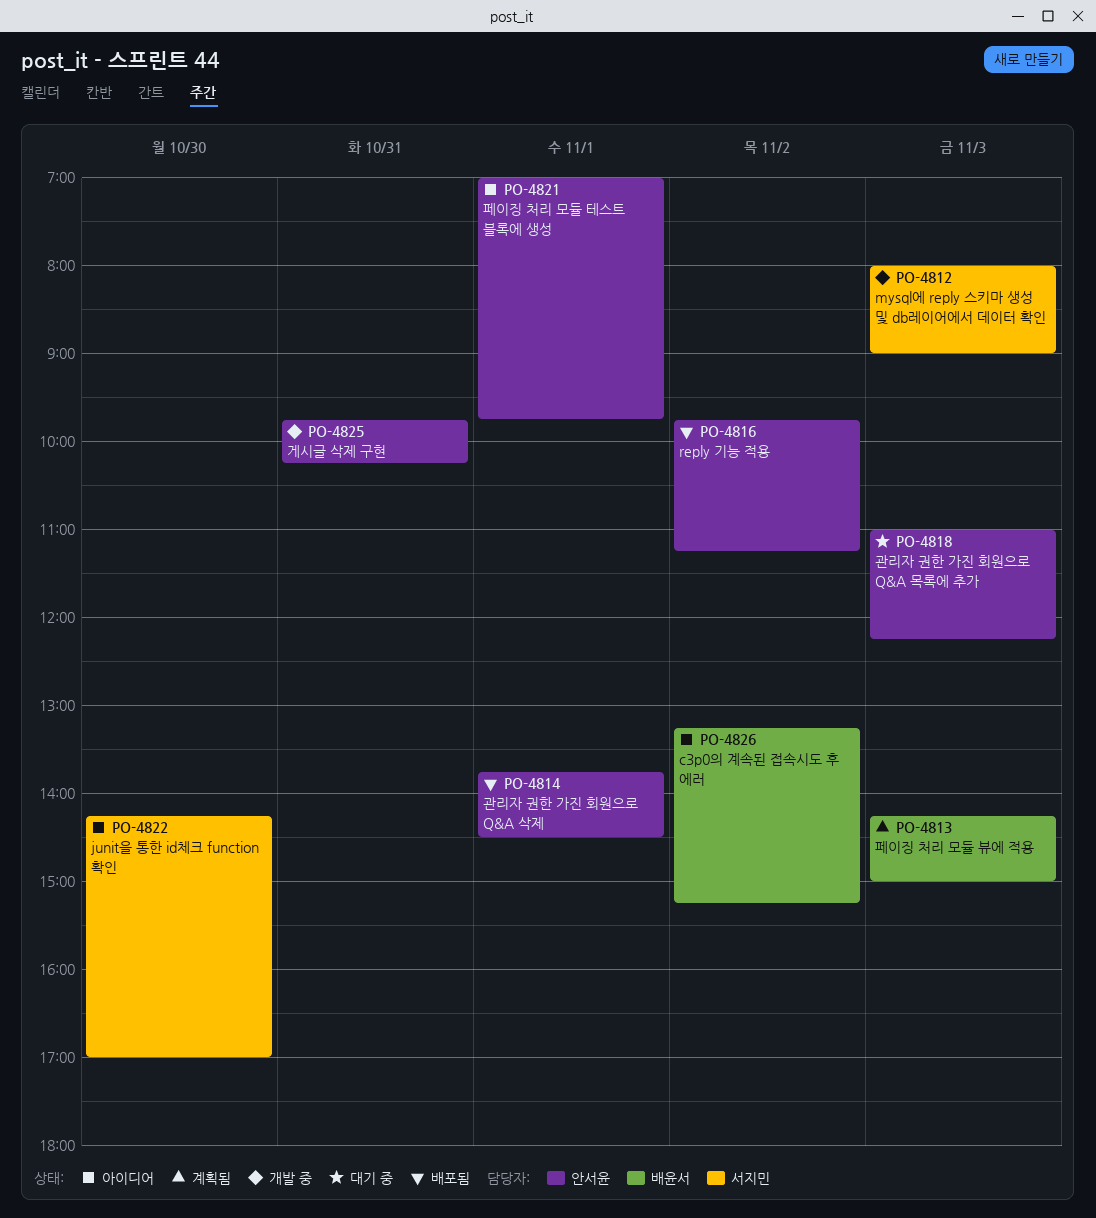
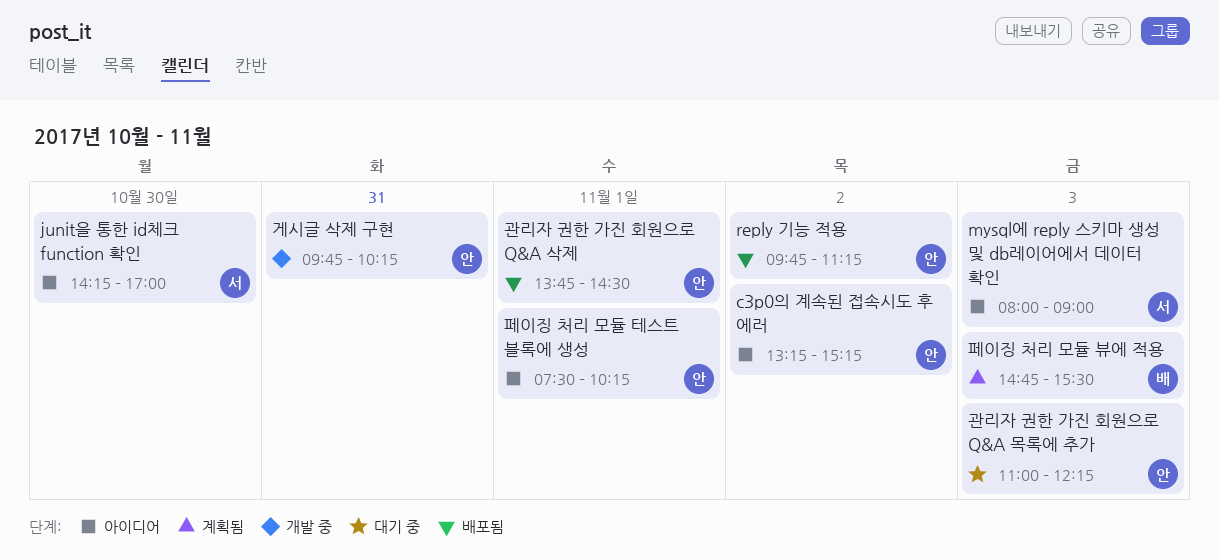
c3p0의 계속된 접속시도 후 에러, owner: 배윤서 -> 안서윤
mysql에 reply 스키마 생성 및 db레이어에서 데이터 확인, status: 개발 중 -> 아이디어
페이징 처리 모듈 뷰에 적용, begins: 14:15 -> 14:45
페이징 처리 모듈 뷰에 적용, ends: 15:00 -> 15:30
페이징 처리 모듈 테스트 블록에 생성, begins: 07:00 -> 07:30
페이징 처리 모듈 테스트 블록에 생성, ends: 09:45 -> 10:15

